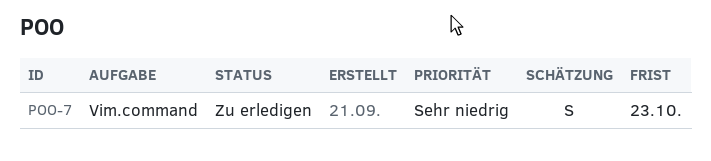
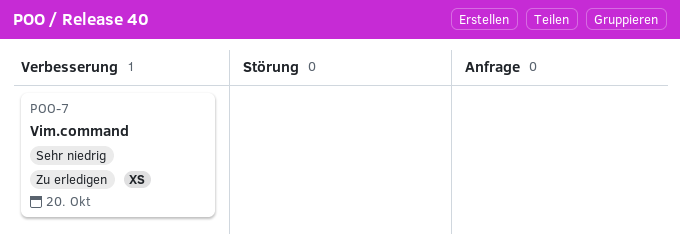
POO-7, estimate: S -> XS
POO-7, due: Oct 23 -> Oct 20

